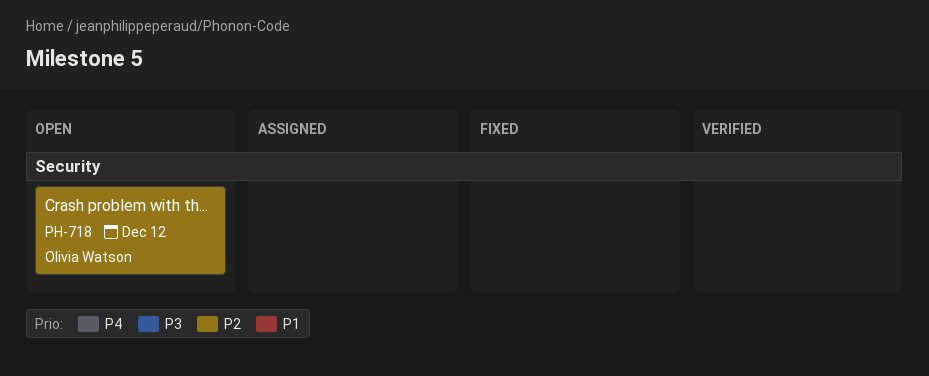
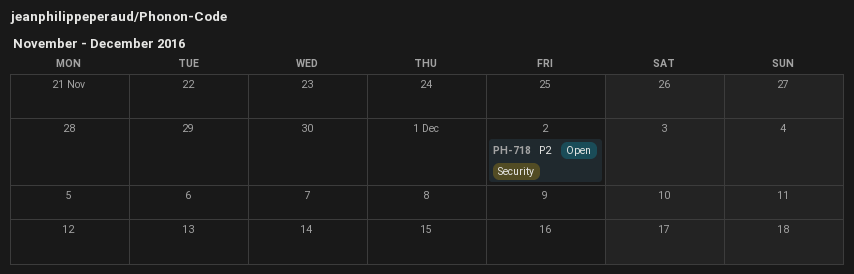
PH-718, due: Dec 12 -> Dec 2

